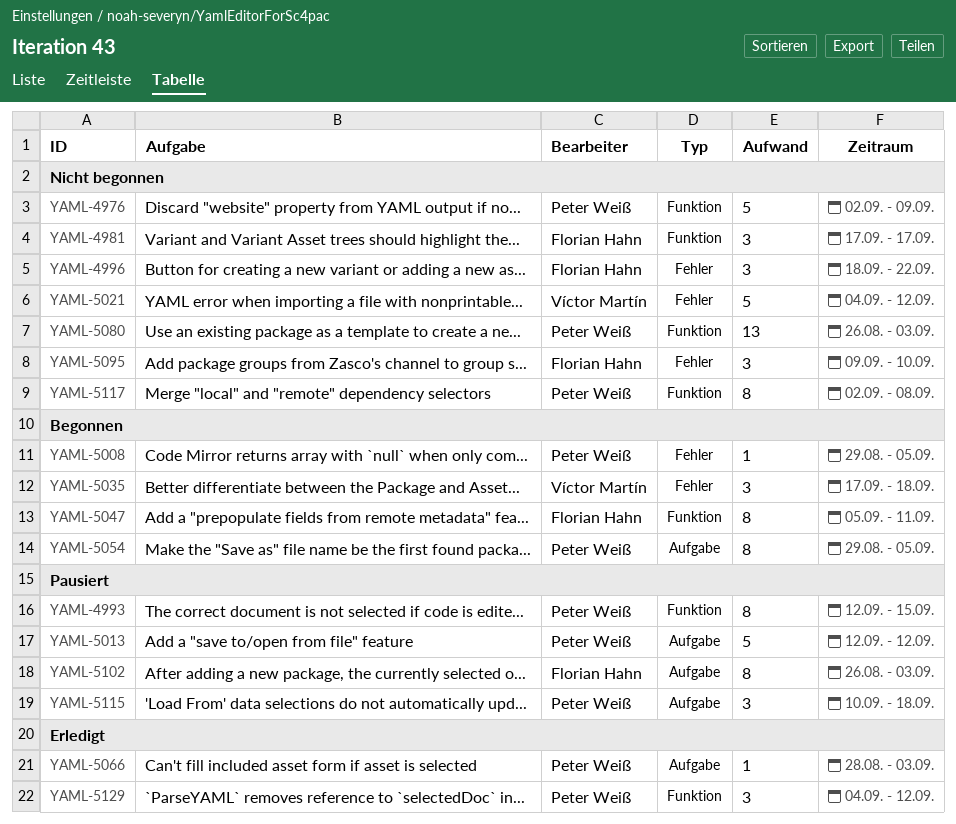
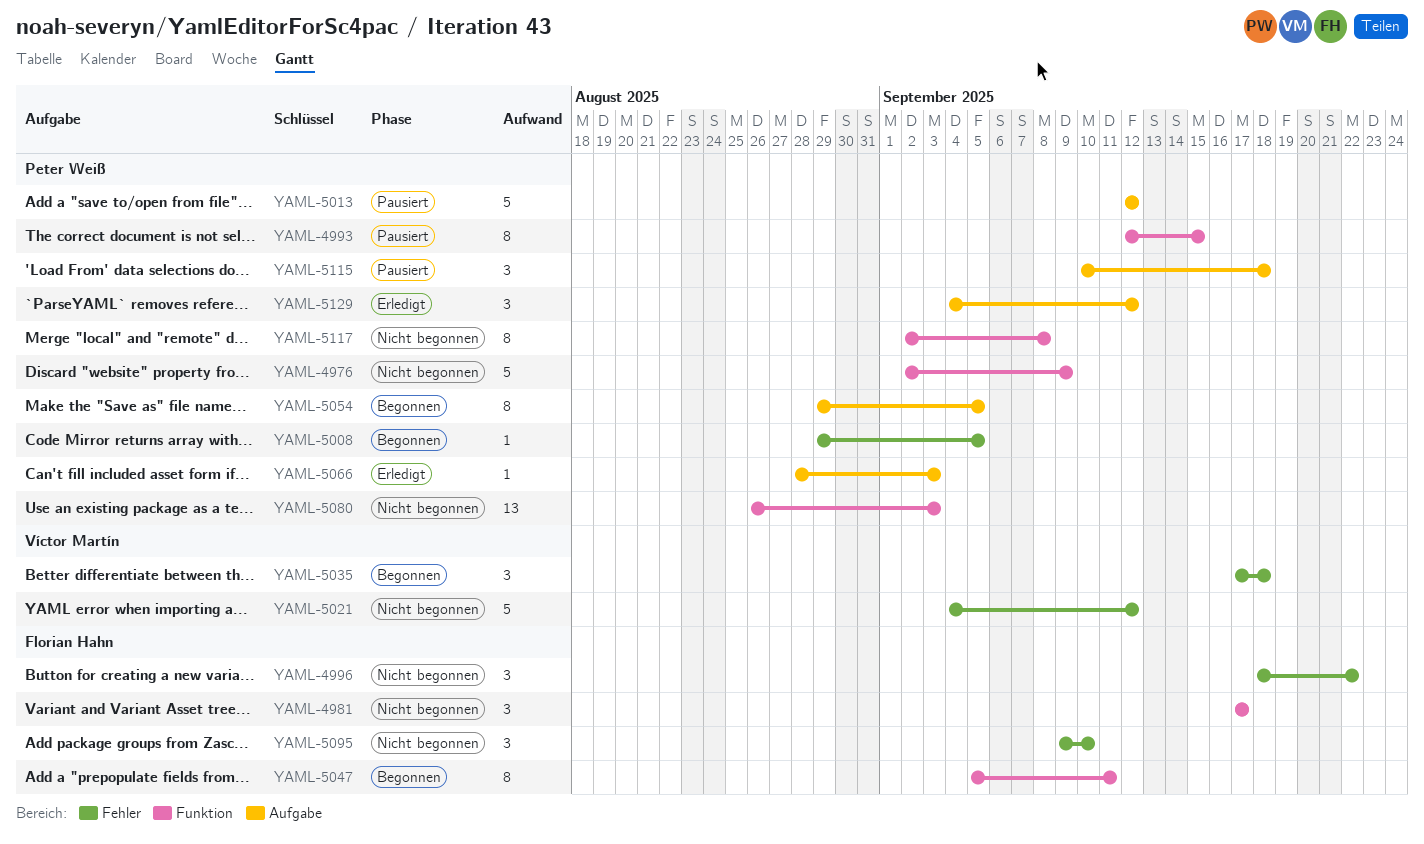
YAML-5102: present -> none
YAML-5129, label: Funktion -> Aufgabe

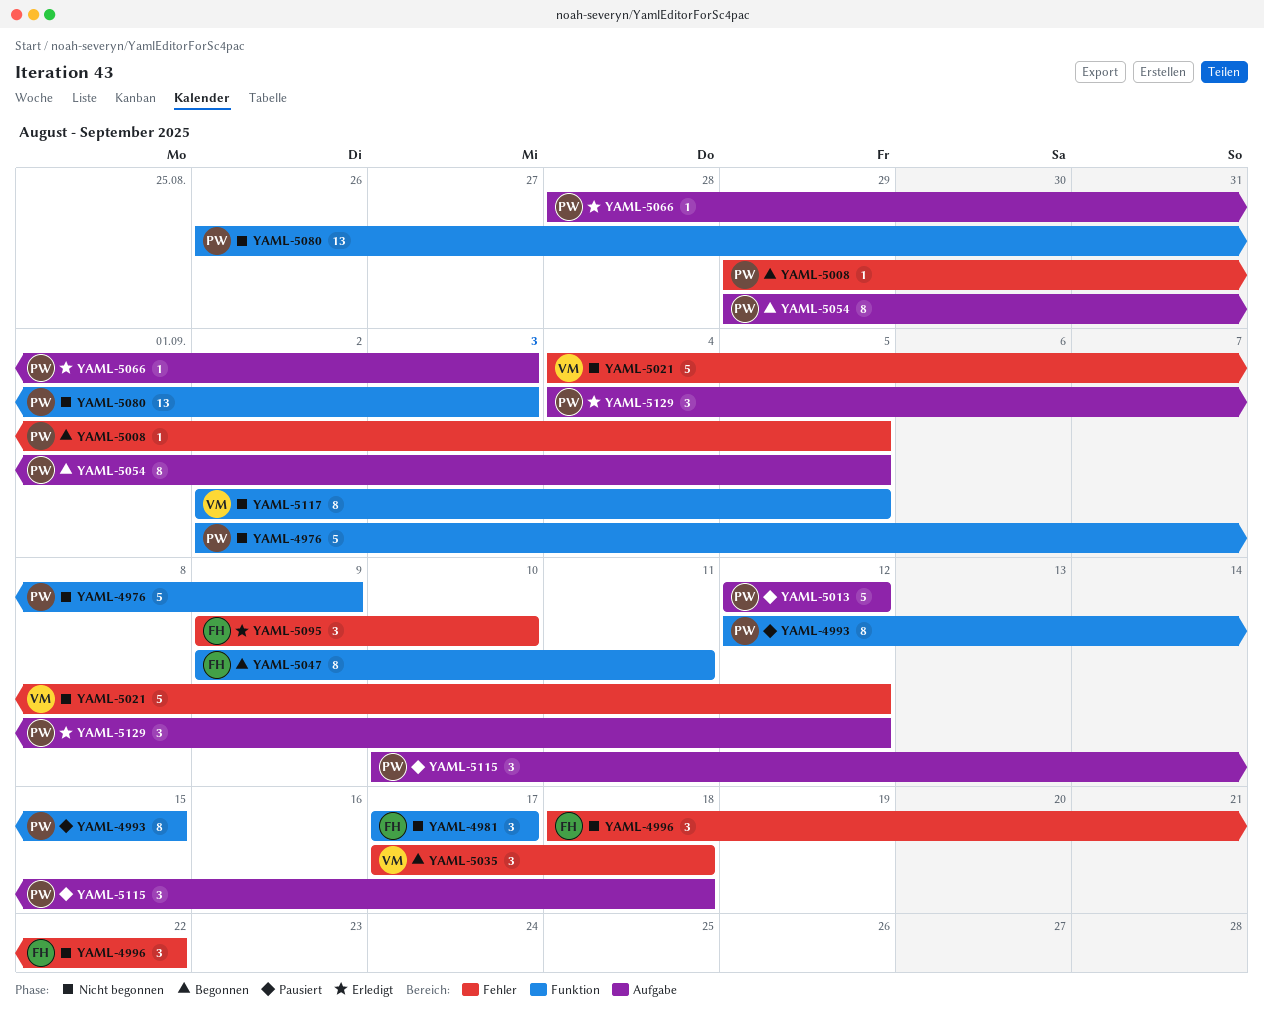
YAML-5047, start: Sep 5 -> Sep 9
YAML-5095, status: Nicht begonnen -> Erledigt
YAML-5117, owner: Peter Weiß -> Víctor Martín
YAML-5117, due: Sep 8 -> Sep 5

